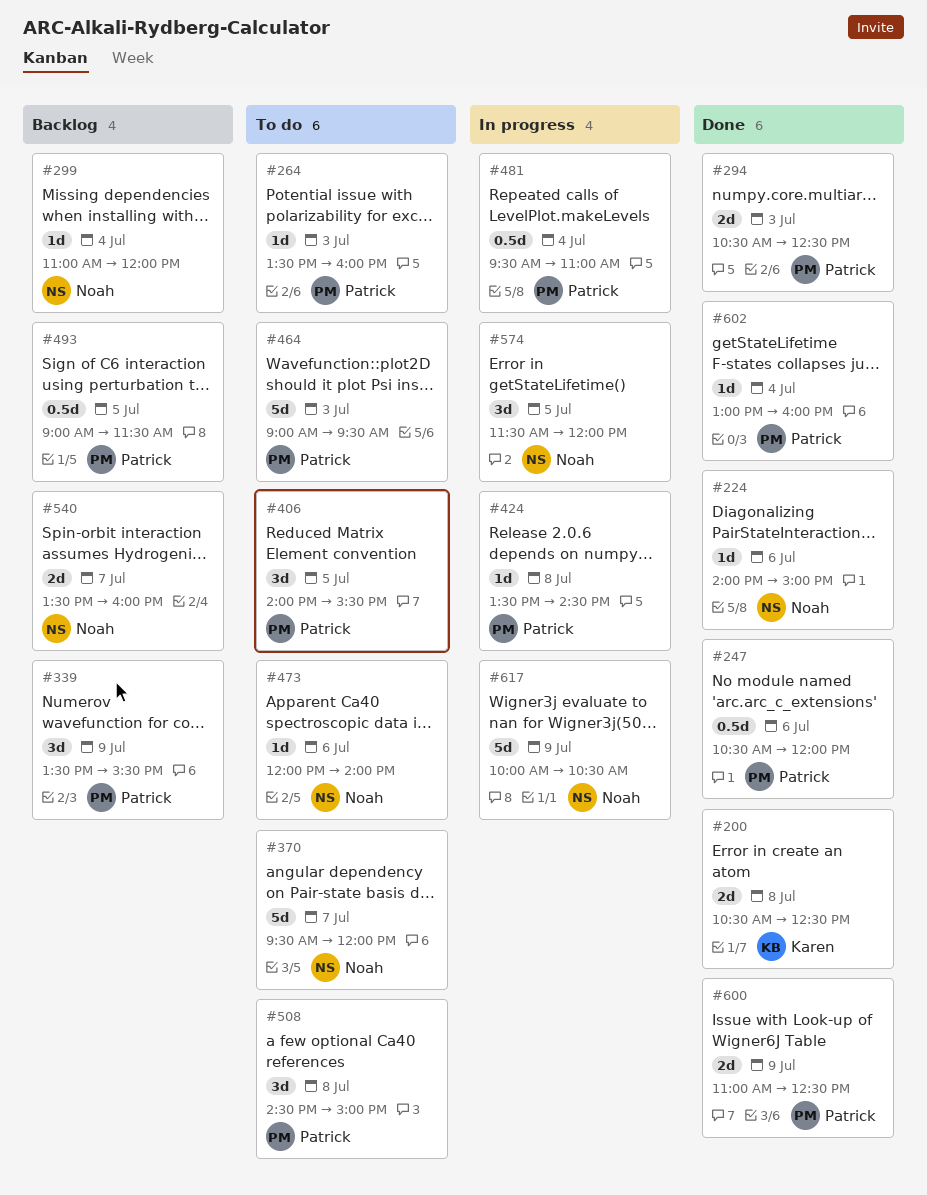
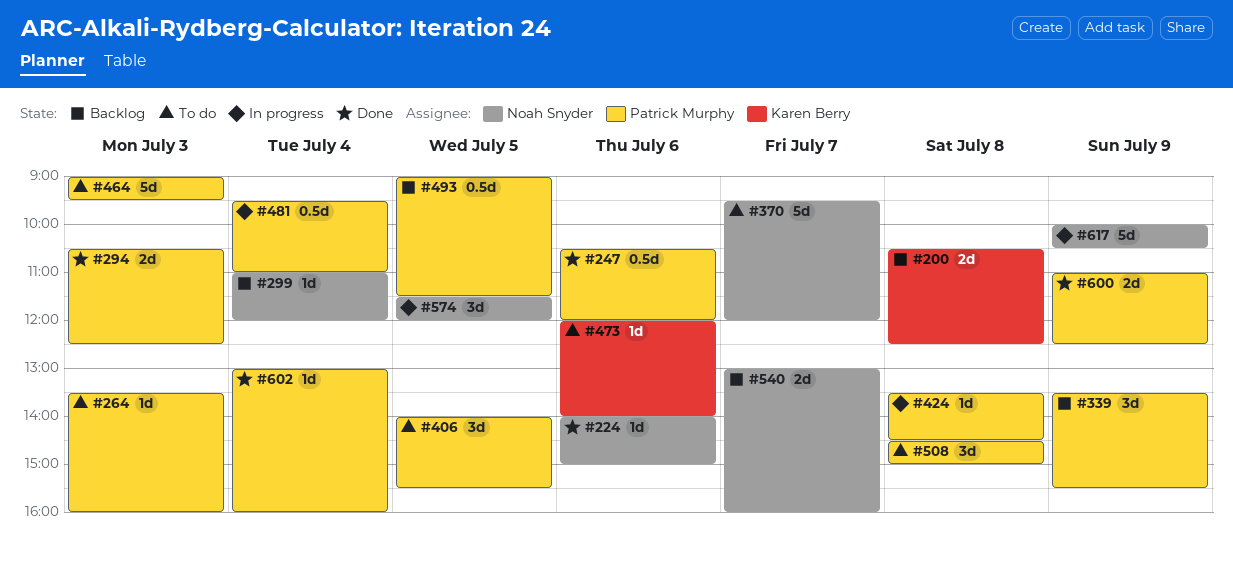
#200, status: Done -> Backlog
#473, owner: Noah Snyder -> Karen Berry
#540, begins: 13:30 -> 13:00

